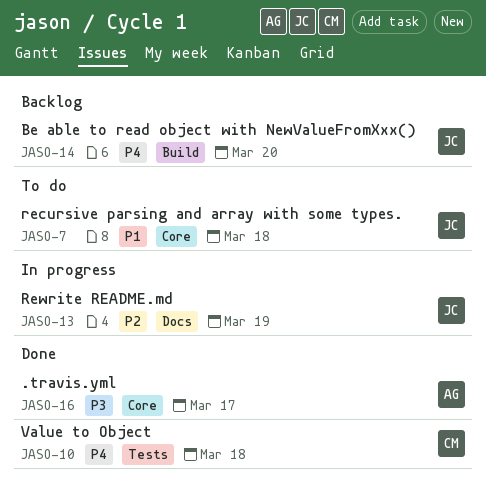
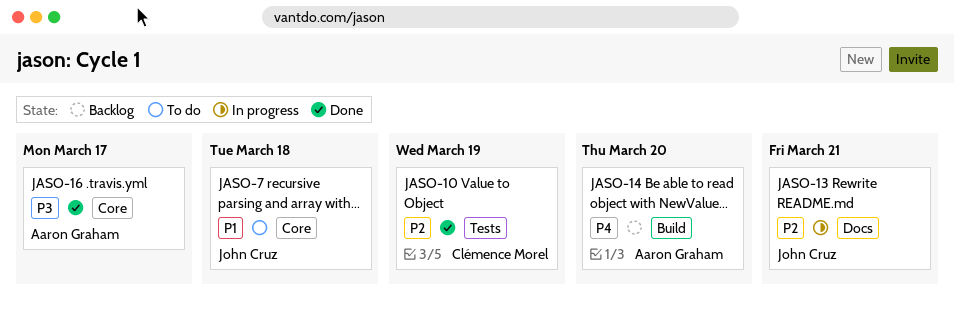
JASO-10, priority: P4 -> P2
JASO-10, due: Mar 18 -> Mar 19
JASO-13, due: Mar 19 -> Mar 21
JASO-14, owner: John Cruz -> Aaron Graham

